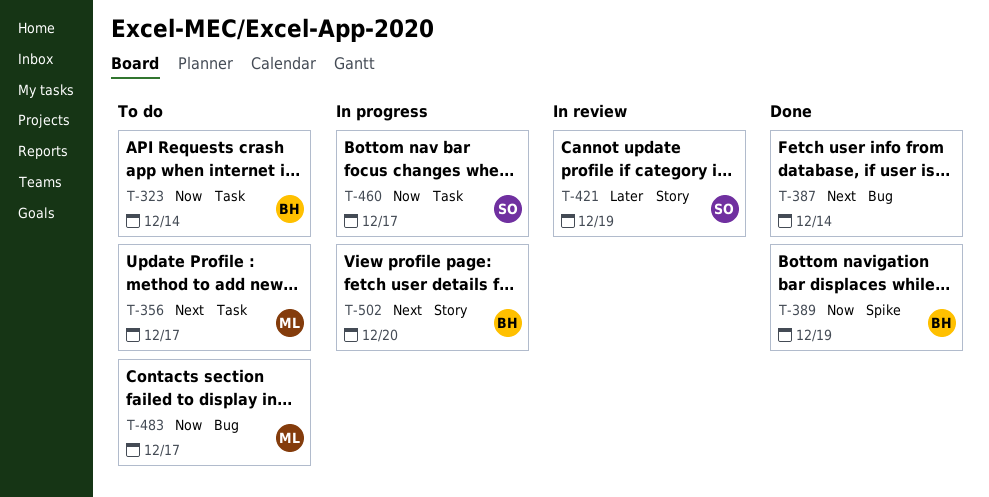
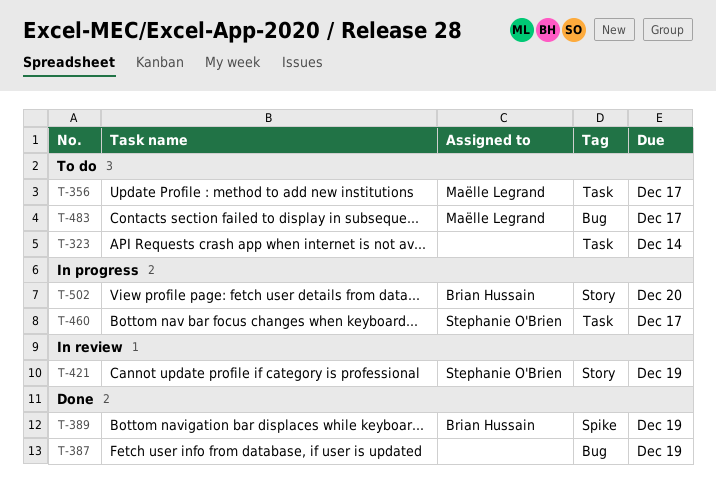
T-323, owner: Brian Hussain -> none
T-387, due: Dec 14 -> Dec 19

